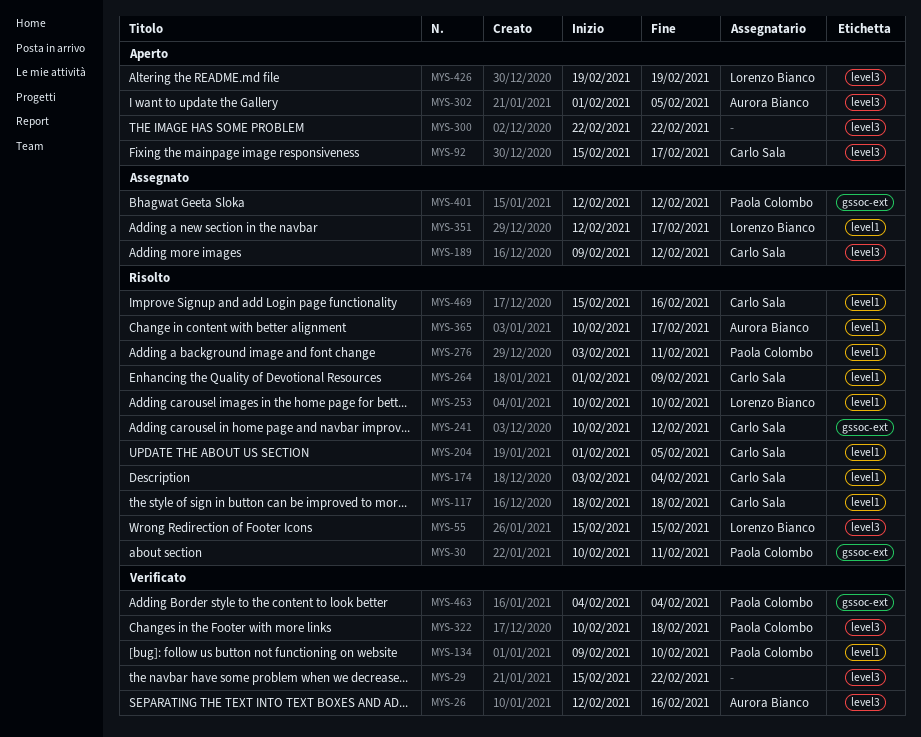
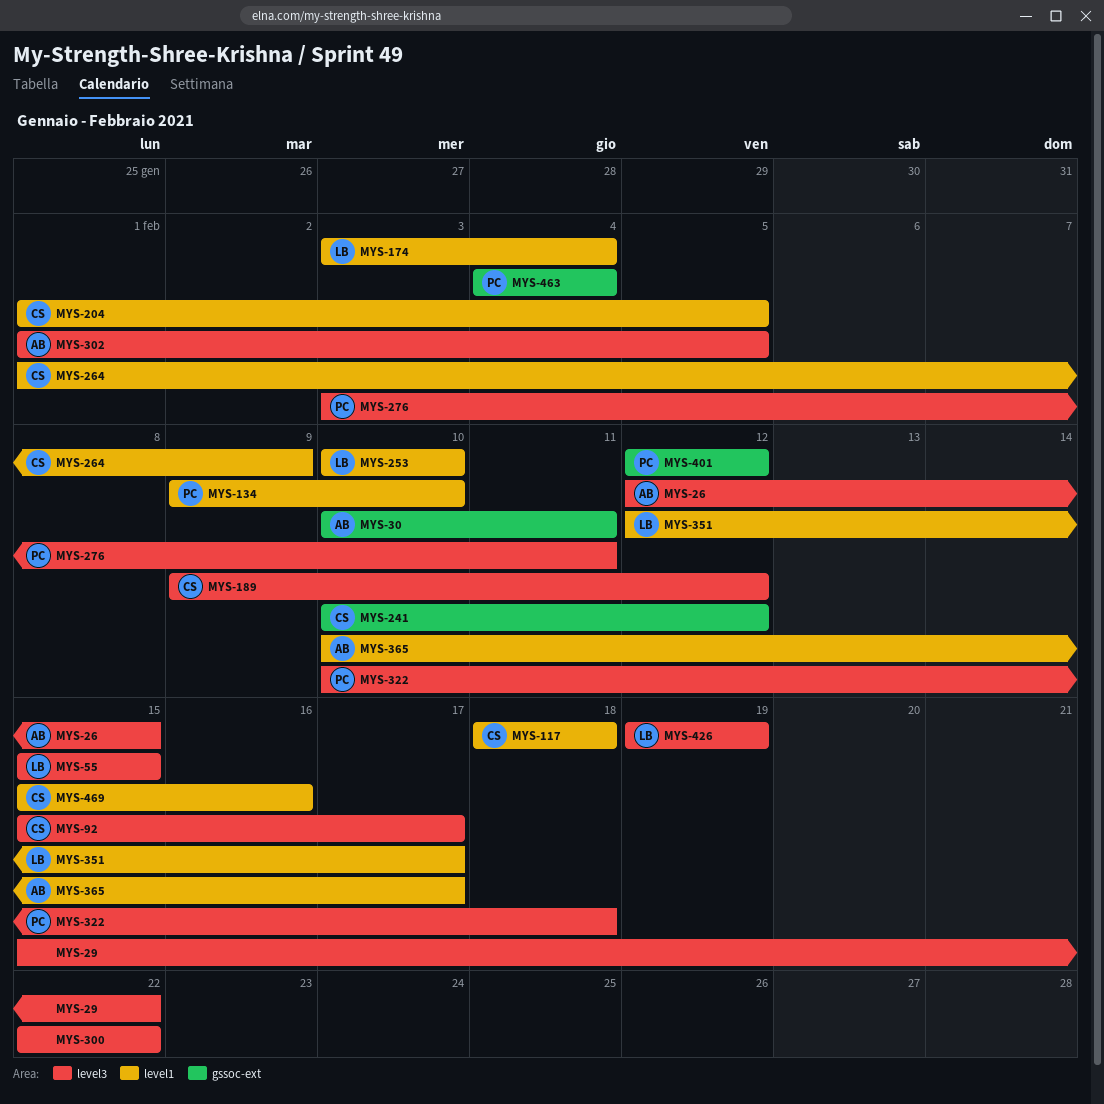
MYS-26, due: Feb 16 -> Feb 15
MYS-30, owner: Paola Colombo -> Aurora Bianco
MYS-174, owner: Carlo Sala -> Lorenzo Bianco
MYS-276, label: level1 -> level3

